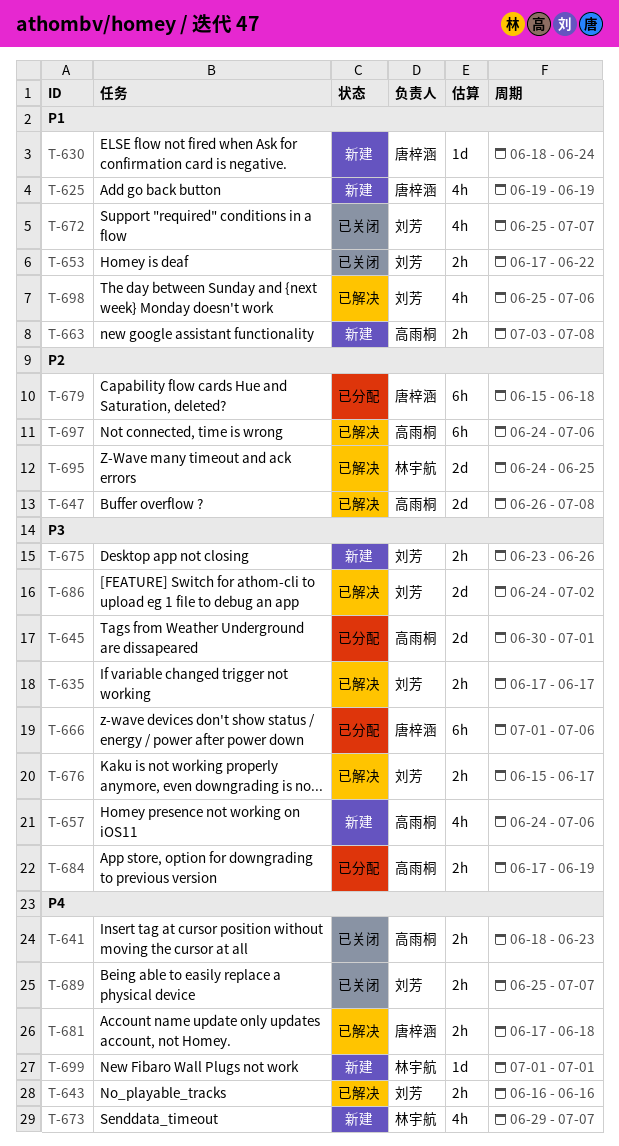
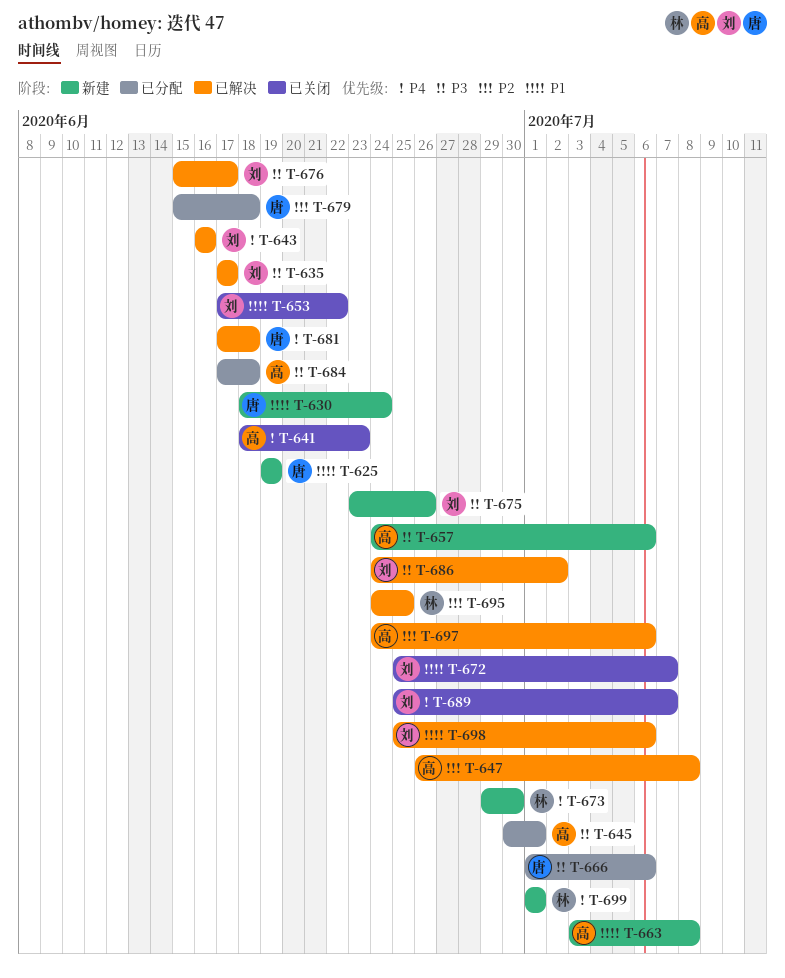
T-673, due: Jul 7 -> Jun 30
T-684, due: Jun 19 -> Jun 18

